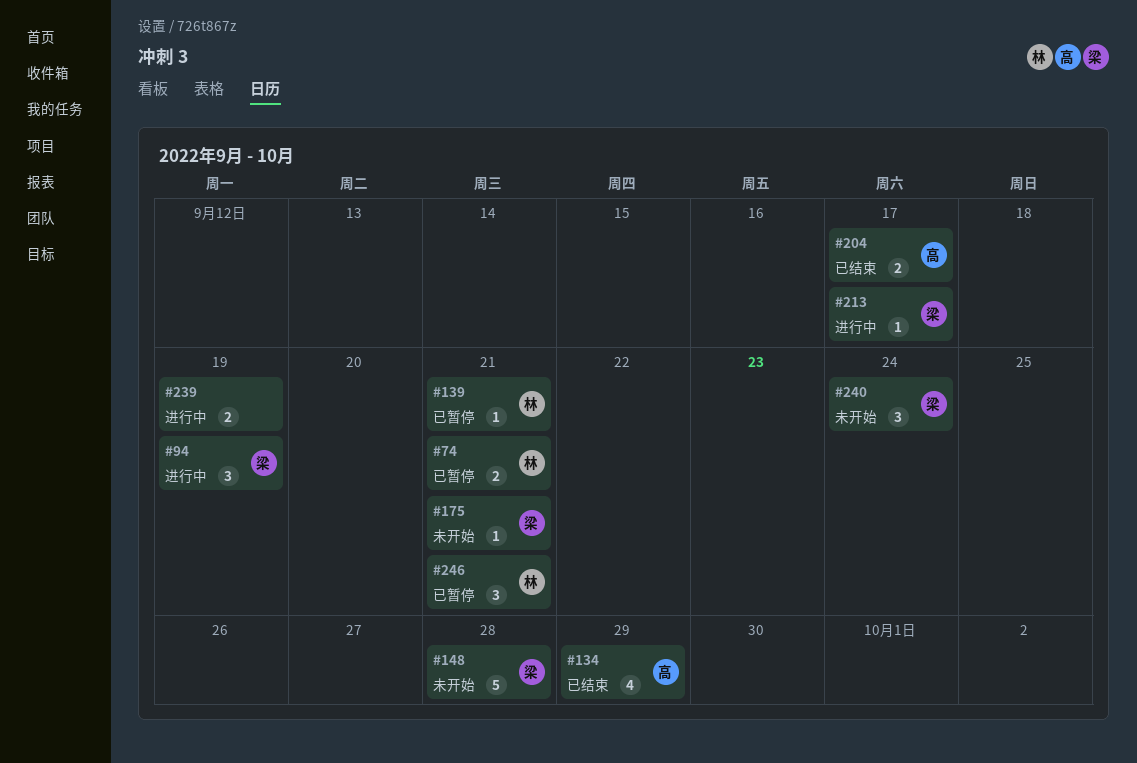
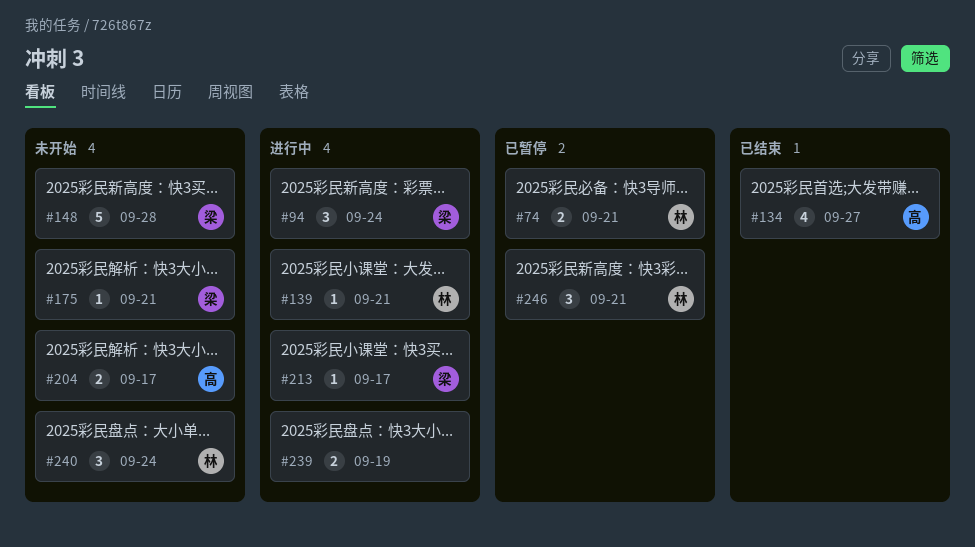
#94, due: Sep 19 -> Sep 24
#134, due: Sep 29 -> Sep 27
#139, status: 已暂停 -> 进行中
#204, status: 已结束 -> 未开始
#240, owner: 梁 -> 林

